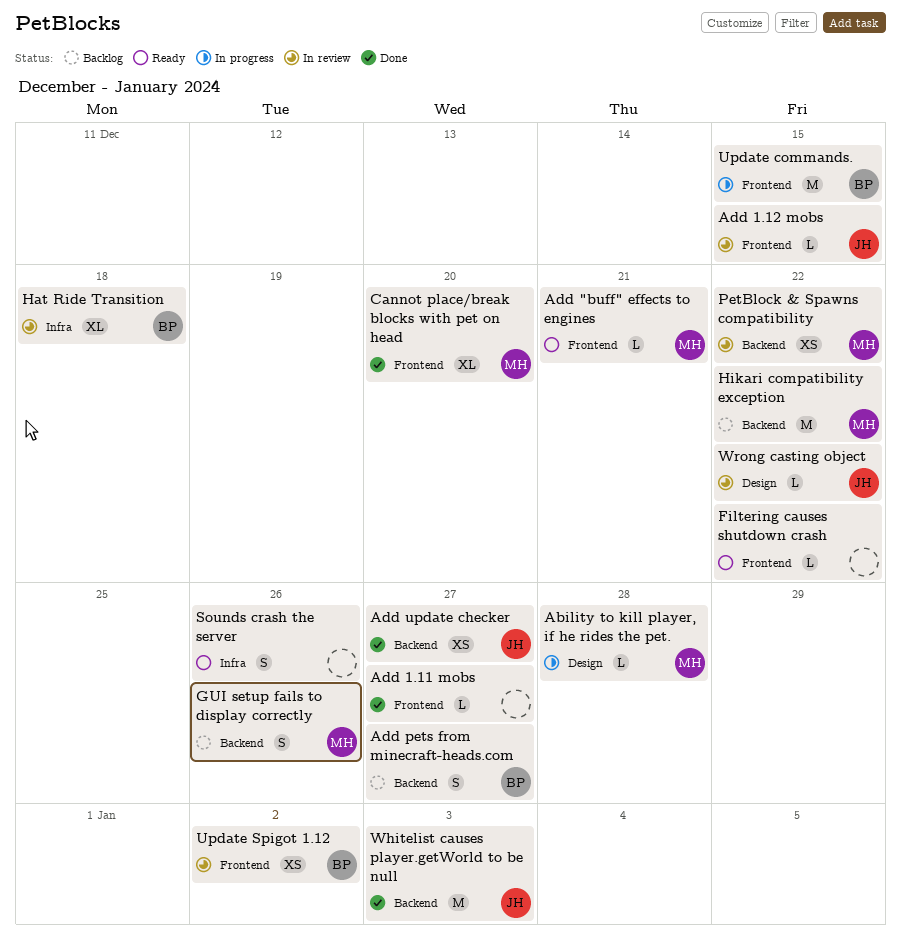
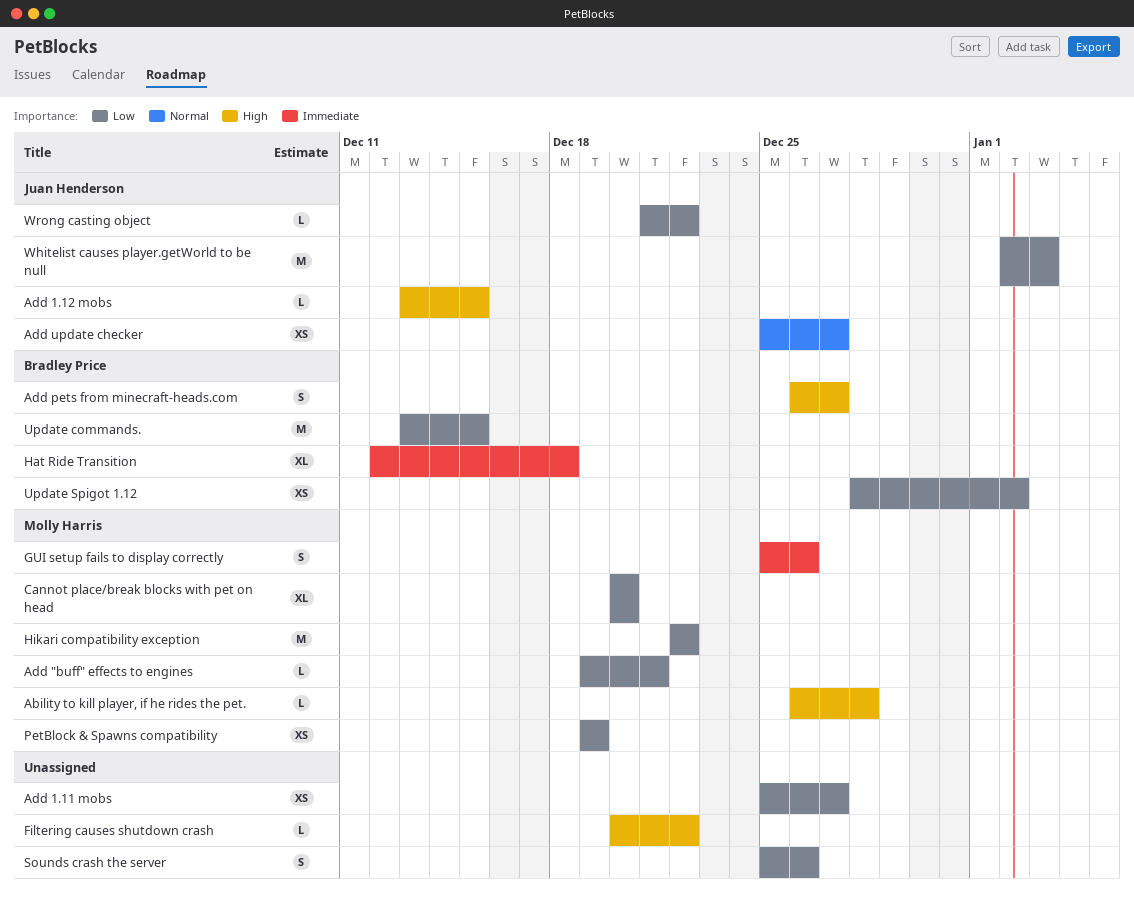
Add 1.11 mobs, estimate: L -> XS
PetBlock & Spawns compatibility, due: Dec 22 -> Dec 19

